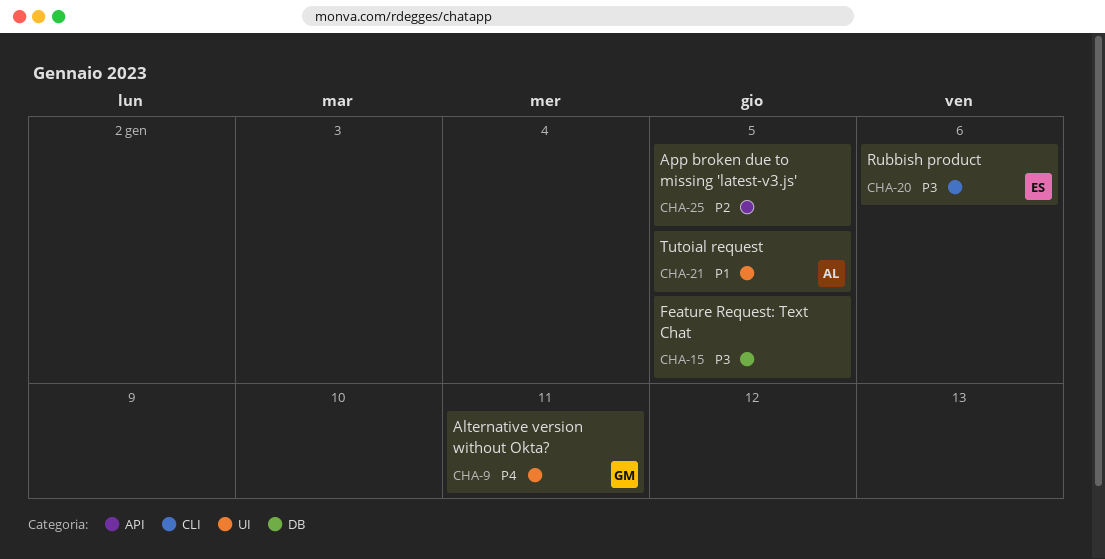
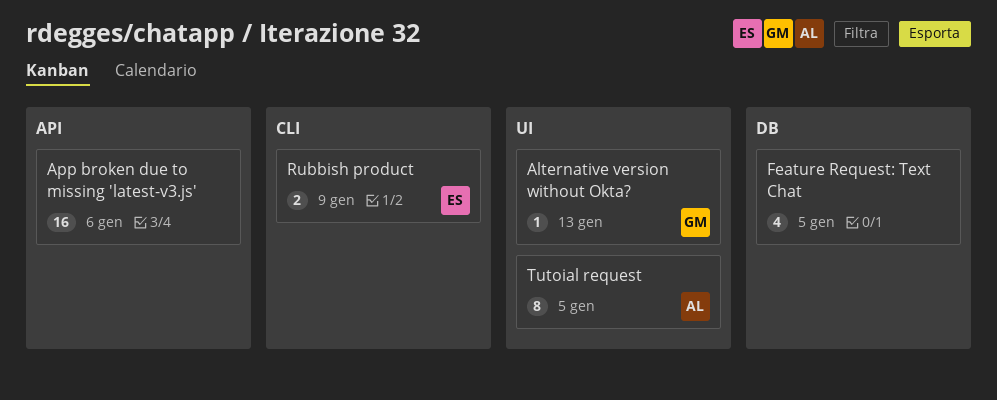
Alternative version without Okta?, due: Jan 11 -> Jan 13
App broken due to missing 'latest-v3.js', due: Jan 5 -> Jan 6
Rubbish product, due: Jan 6 -> Jan 9

